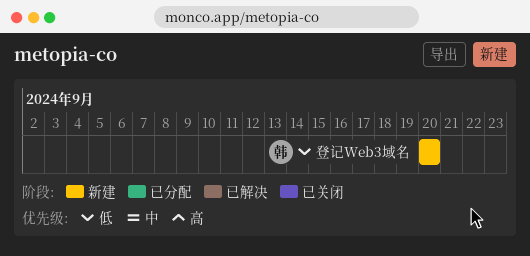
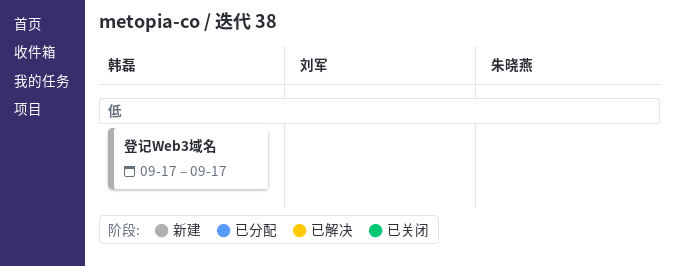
登记Web3域名, start: Sep 20 -> Sep 17
登记Web3域名, due: Sep 20 -> Sep 17

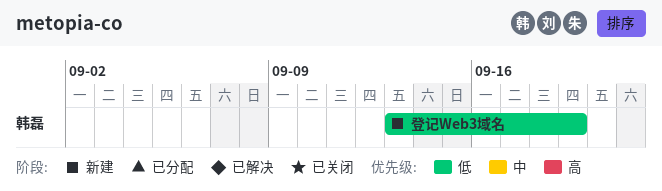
登记Web3域名, start: Sep 17 -> Sep 13
登记Web3域名, due: Sep 17 -> Sep 19

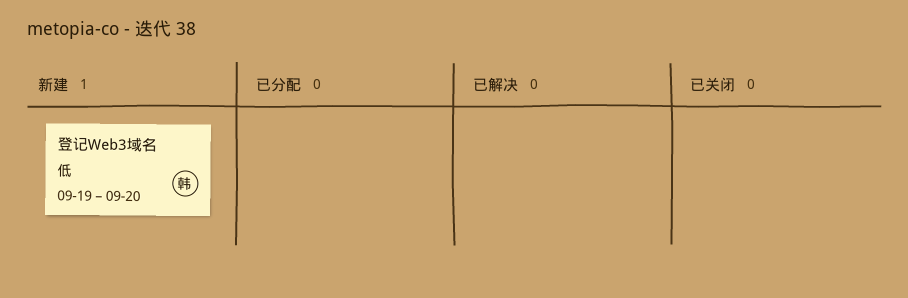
登记Web3域名, start: Sep 13 -> Sep 19
登记Web3域名, due: Sep 19 -> Sep 20

